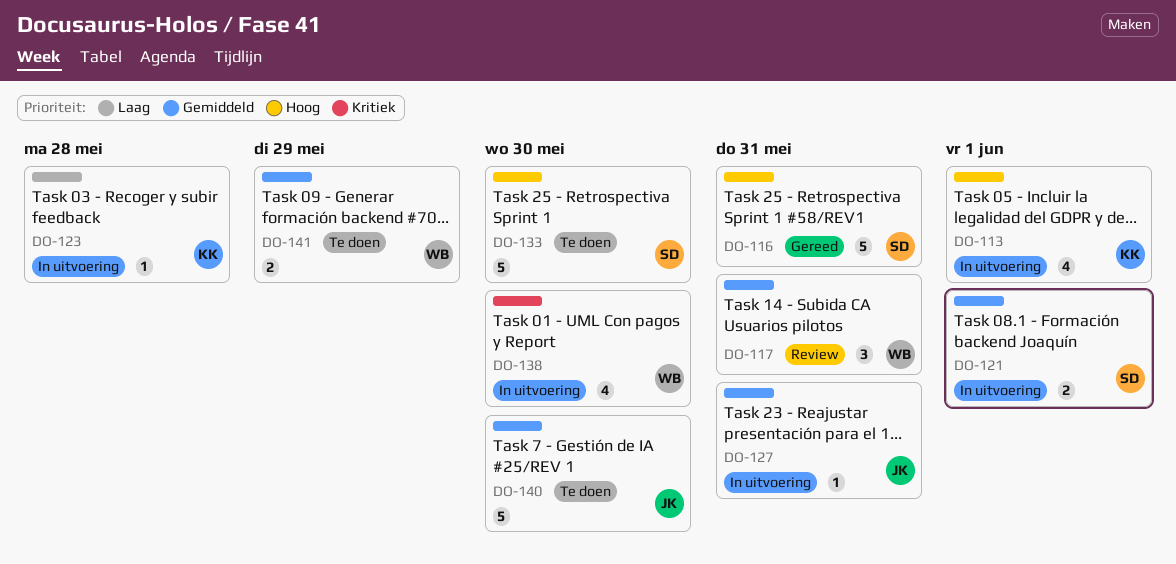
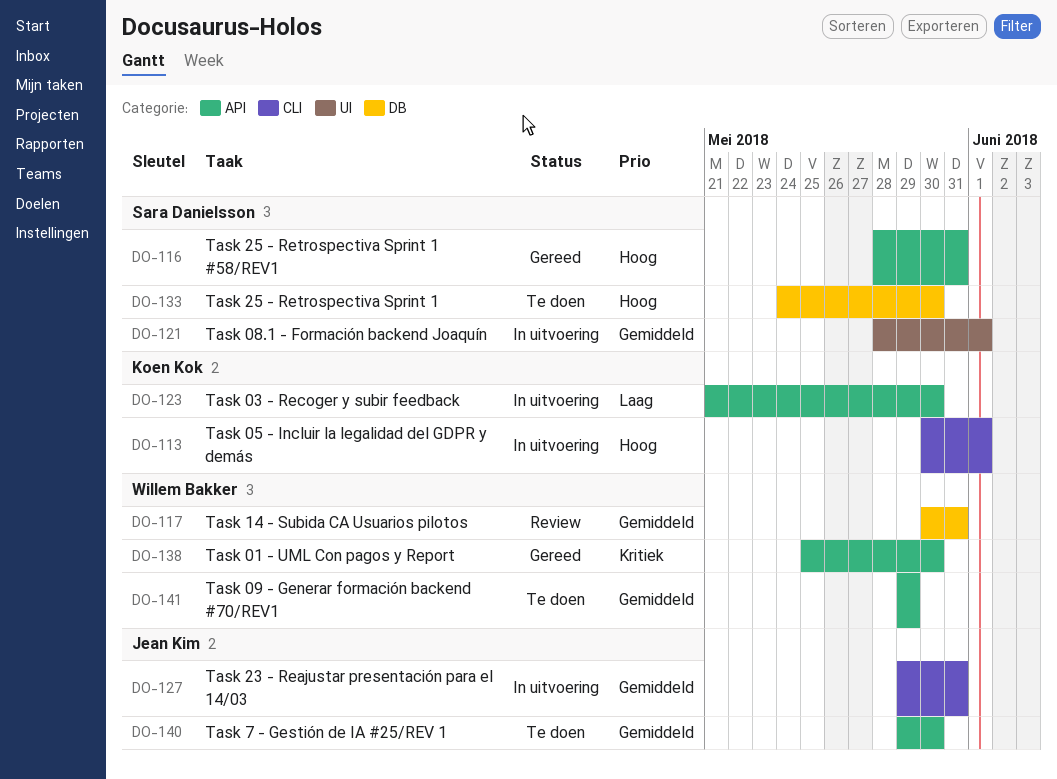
DO-123, due: May 28 -> May 30
DO-138, status: In uitvoering -> Gereed

